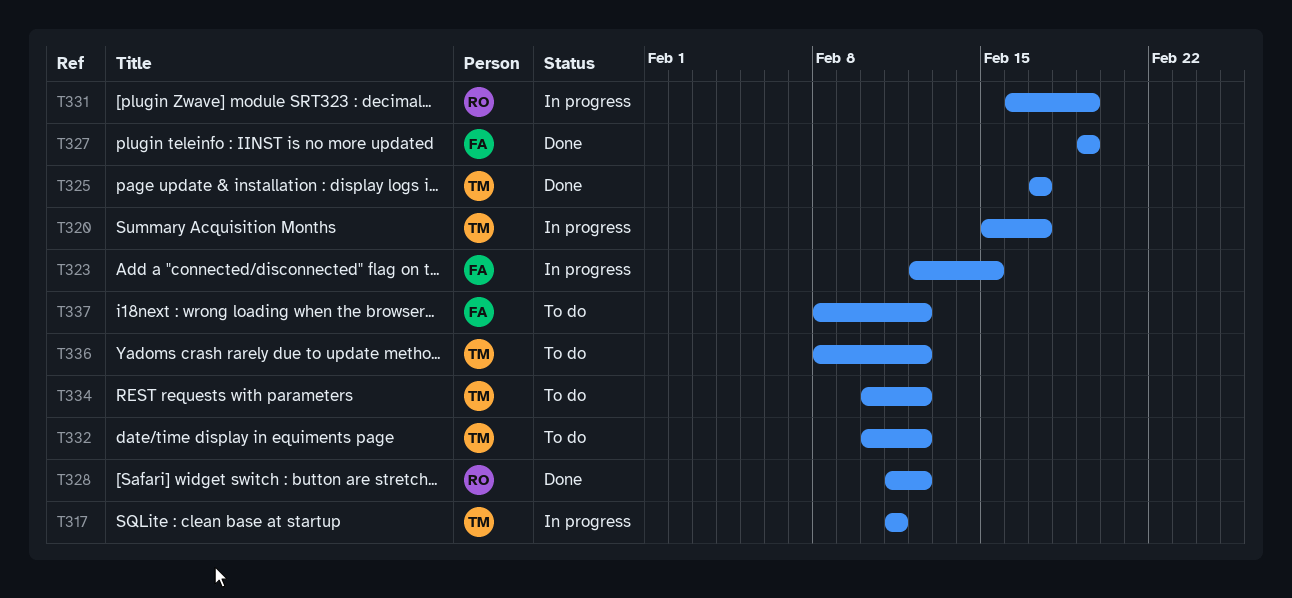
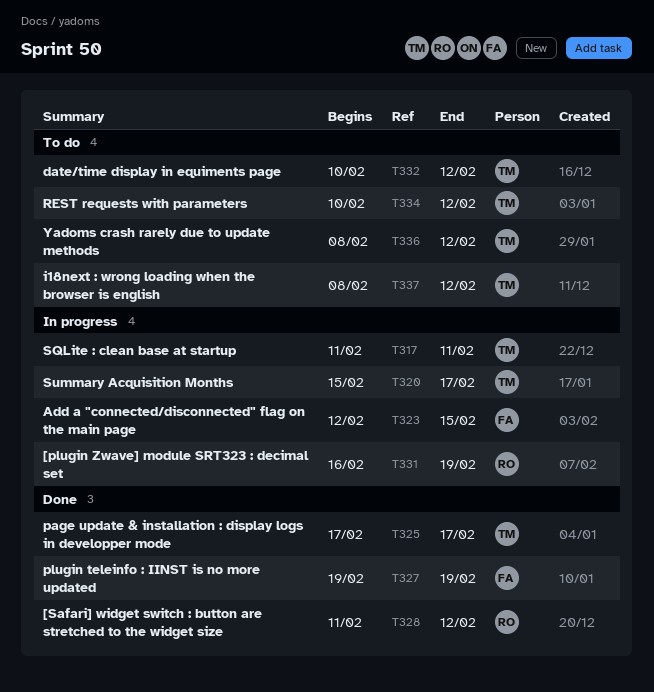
T337, owner: FA -> TM

